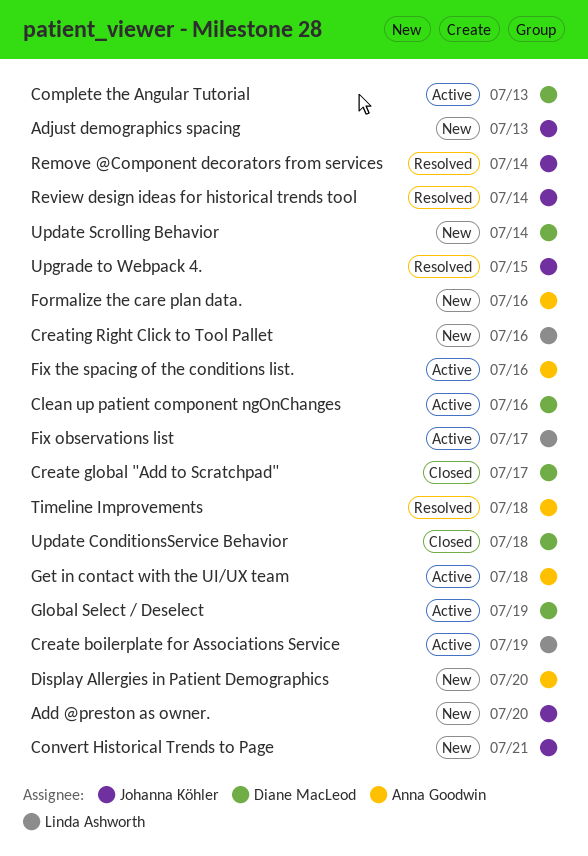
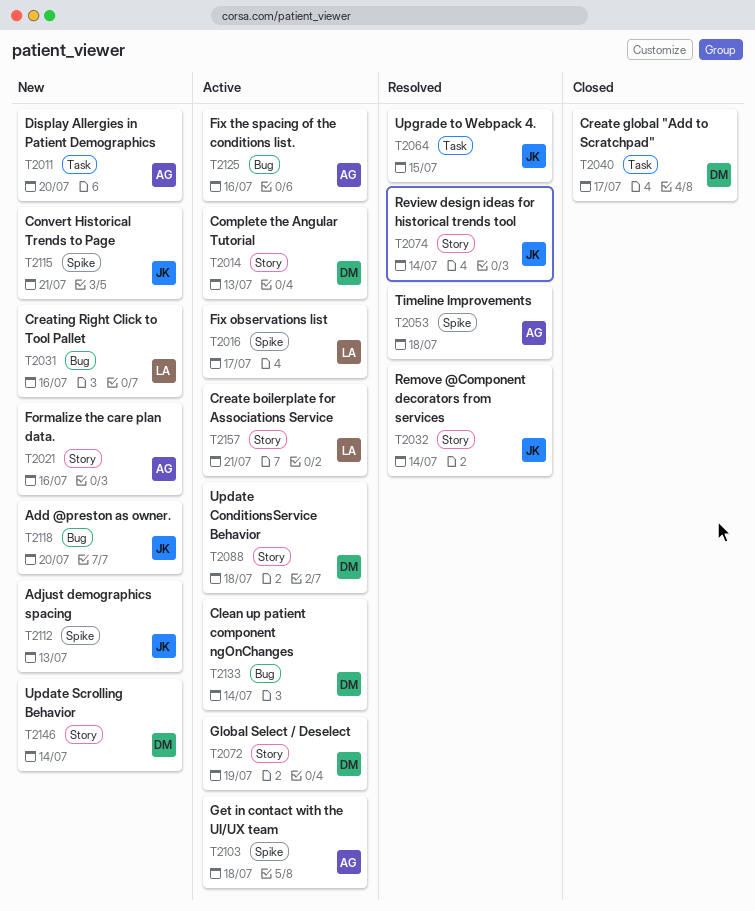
Clean up patient component ngOnChanges, due: Jul 16 -> Jul 14
Create boilerplate for Associations Service, due: Jul 19 -> Jul 21
Update ConditionsService Behavior, status: Closed -> Active

